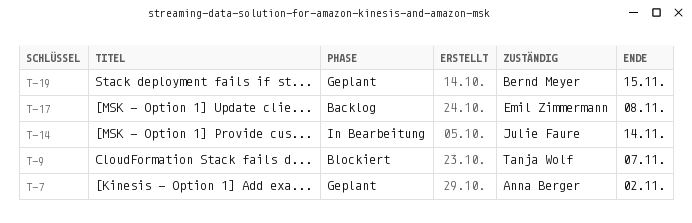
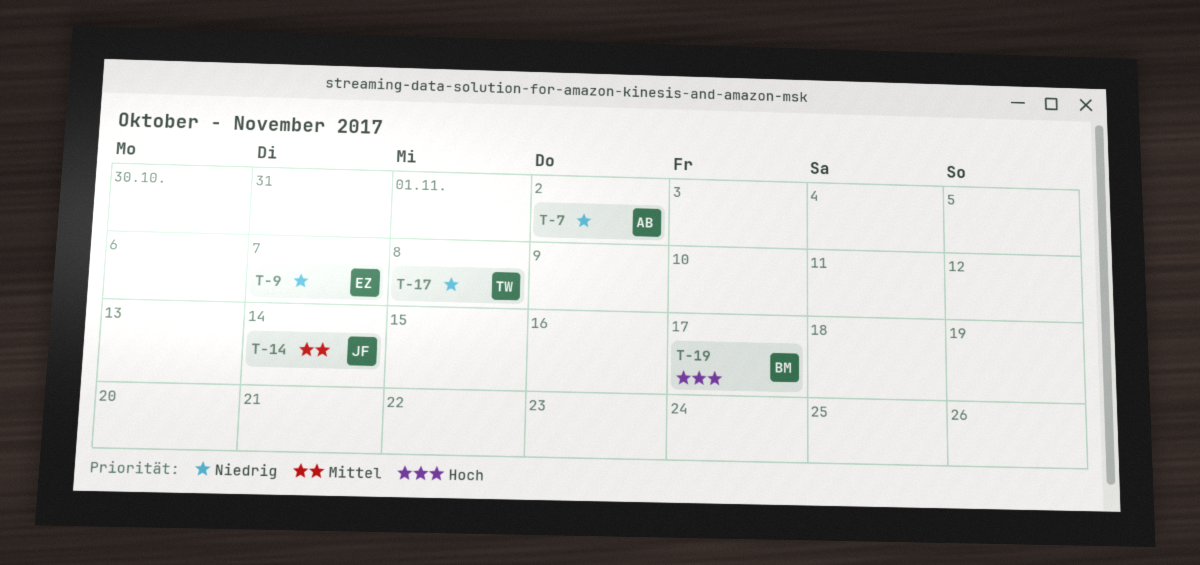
T-9, owner: Tanja Wolf -> Emil Zimmermann
T-17, owner: Emil Zimmermann -> Tanja Wolf
T-19, due: Nov 15 -> Nov 17

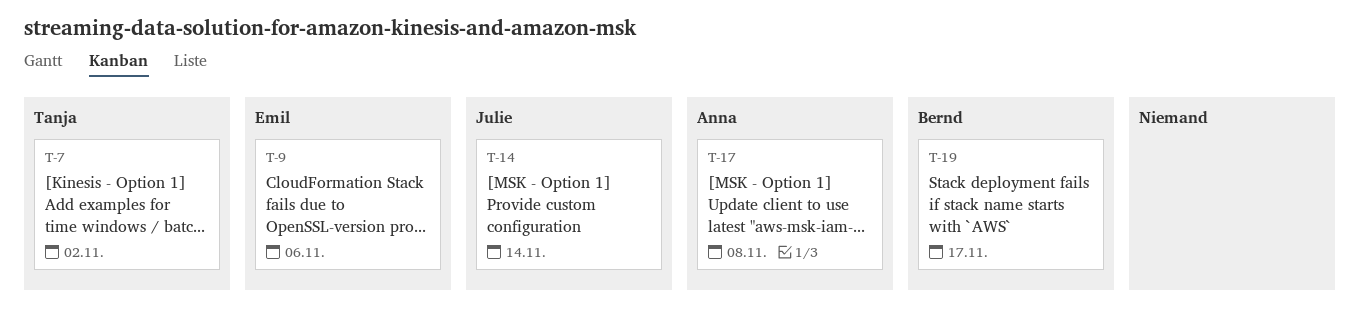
T-7, owner: Anna -> Tanja
T-9, due: Nov 7 -> Nov 6
T-17, owner: Tanja -> Anna

